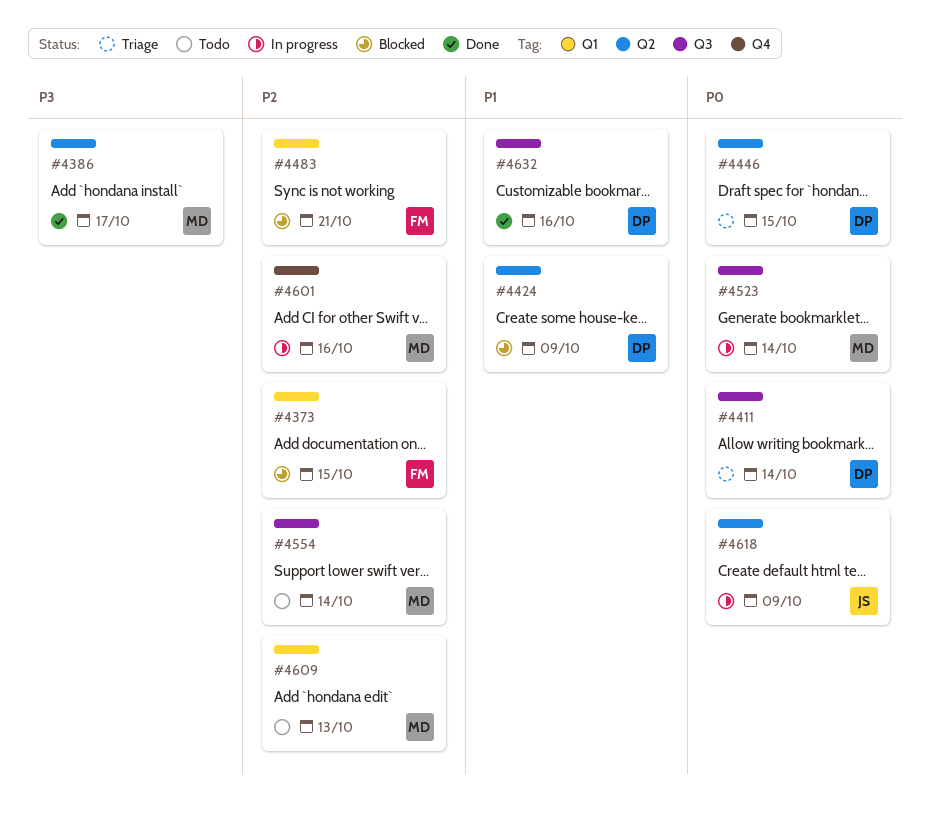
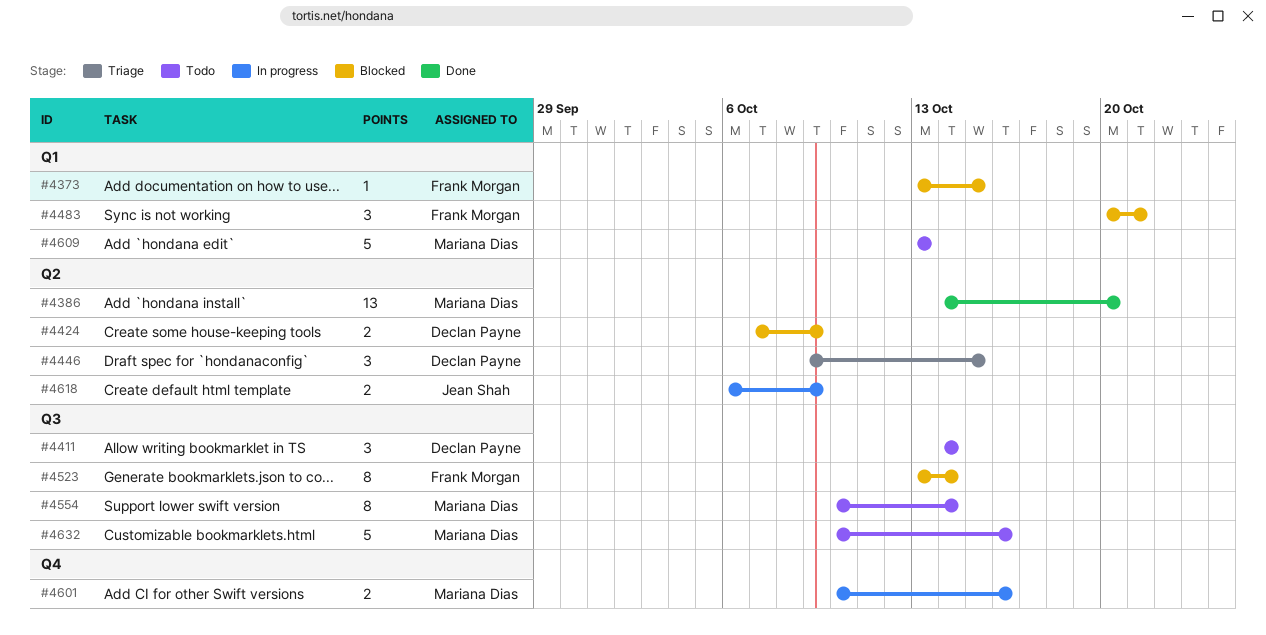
#4386, due: Oct 17 -> Oct 20
#4411, status: Triage -> Todo
#4523, status: In progress -> Blocked
#4523, owner: Mariana Dias -> Frank Morgan
#4632, status: Done -> Todo
#4632, owner: Declan Payne -> Mariana Dias

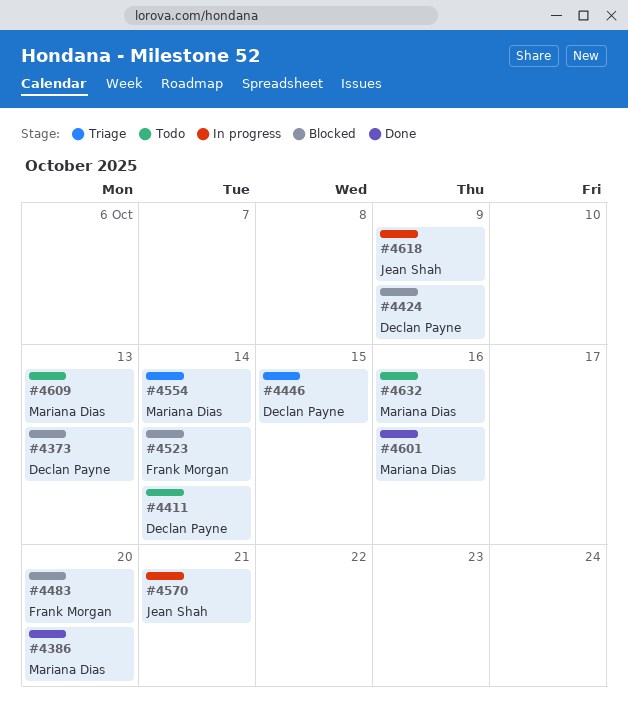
#4373, owner: Frank Morgan -> Declan Payne
#4373, due: Oct 15 -> Oct 13
#4483, due: Oct 21 -> Oct 20
#4554, status: Todo -> Triage
#4570: none -> present
#4601, status: In progress -> Done

